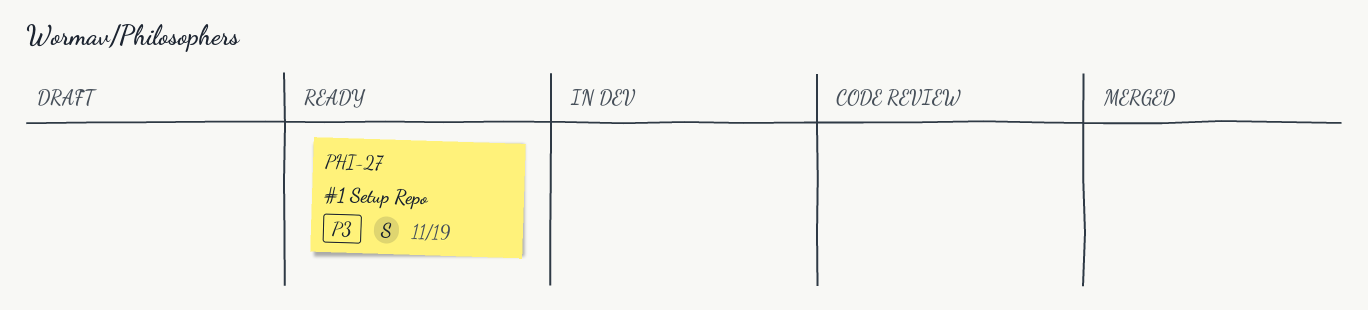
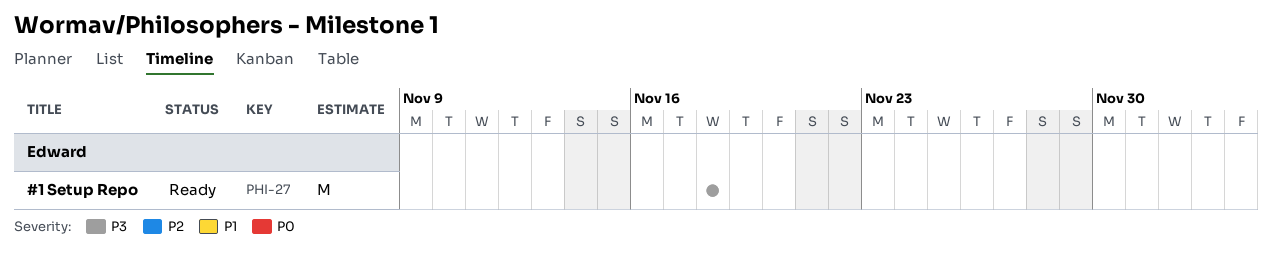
PHI-27, estimate: S -> M
PHI-27, due: Nov 19 -> Nov 18

